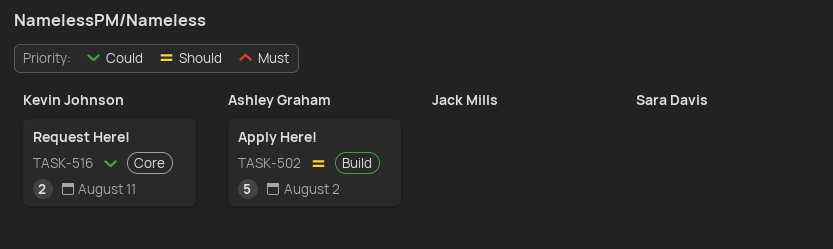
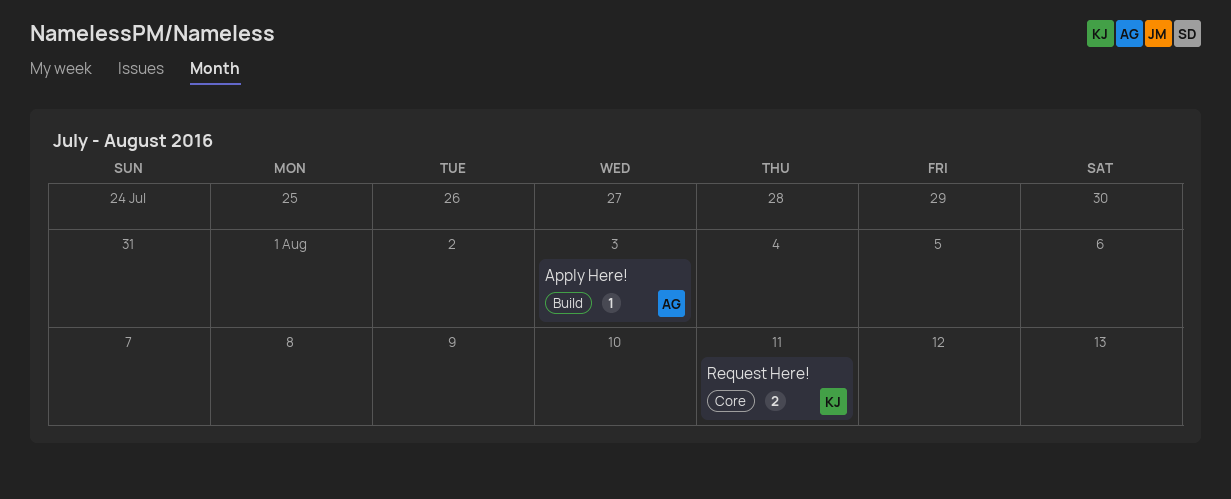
Apply Here!, estimate: 5 -> 1
Apply Here!, due: Aug 2 -> Aug 3

